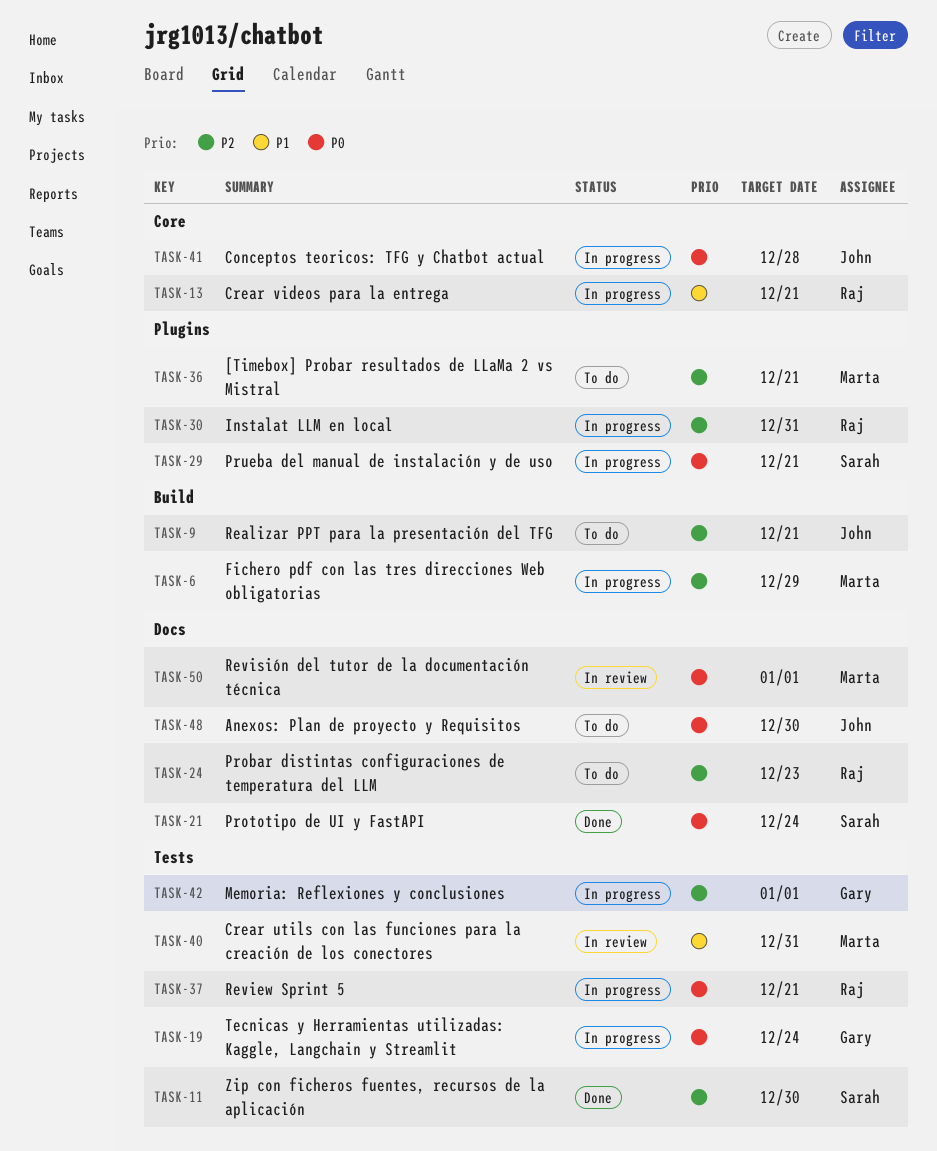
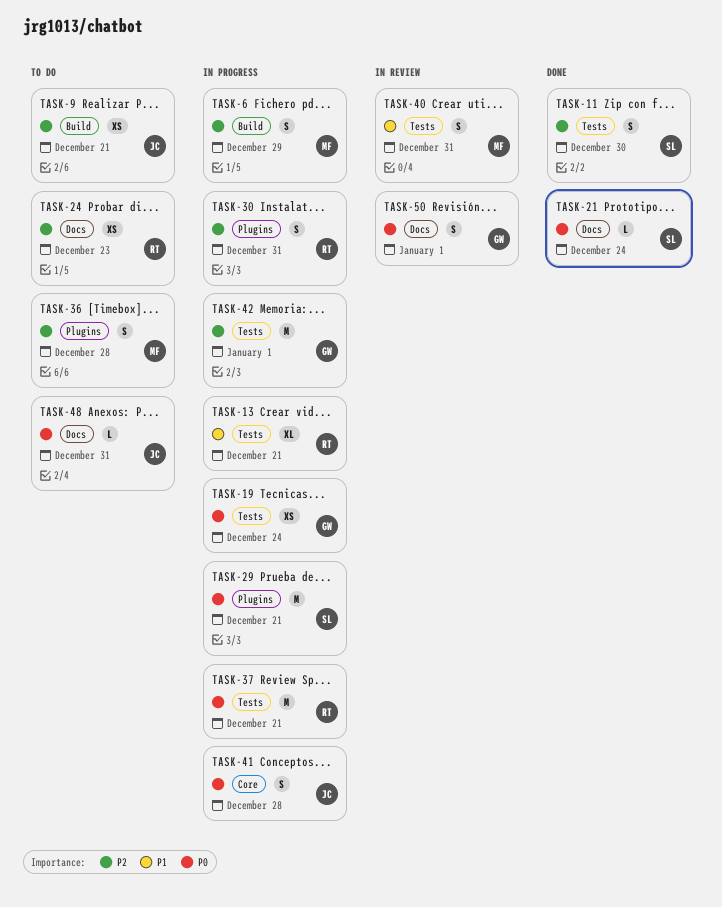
TASK-13, label: Core -> Tests
TASK-36, due: Dec 21 -> Dec 28
TASK-48, due: Dec 30 -> Dec 31
TASK-50, owner: Marta -> Gary

